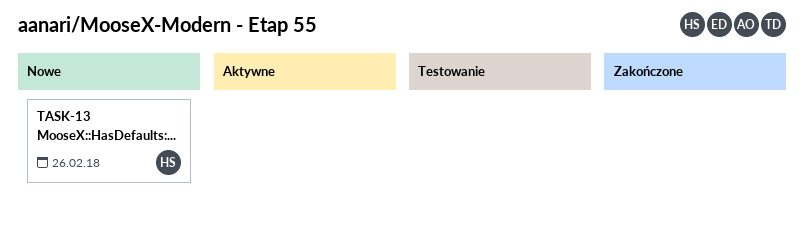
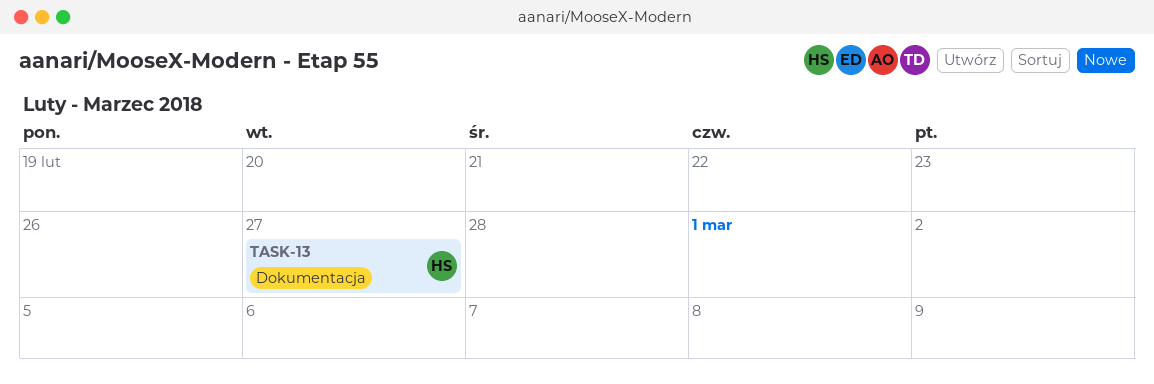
TASK-13, due: Feb 26 -> Feb 27

